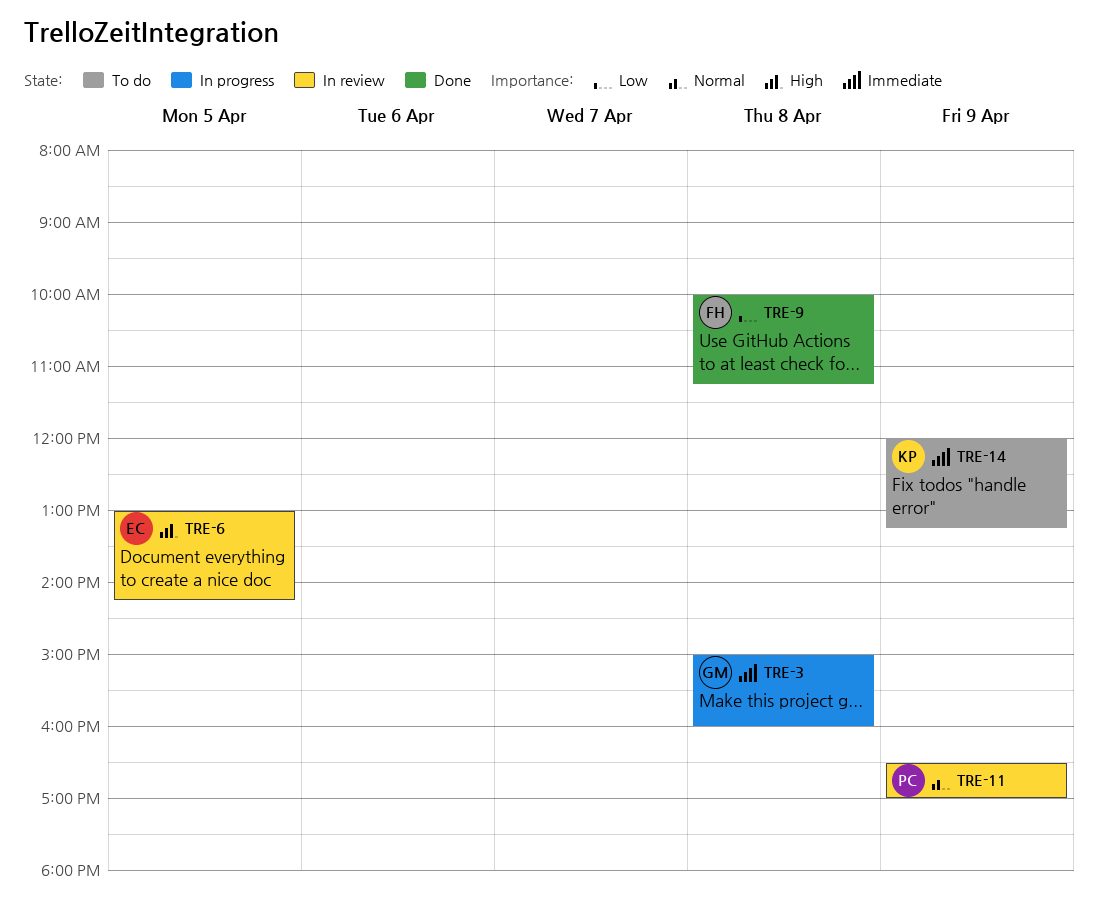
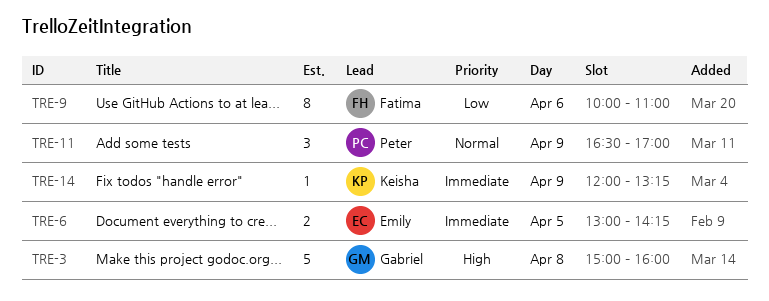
TRE-3, priority: Immediate -> High
TRE-6, priority: High -> Immediate
TRE-9, day: Apr 8 -> Apr 6
TRE-9, ends: 11:15 -> 11:00

